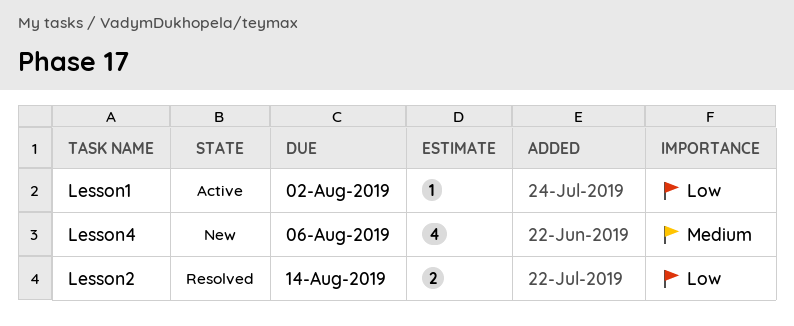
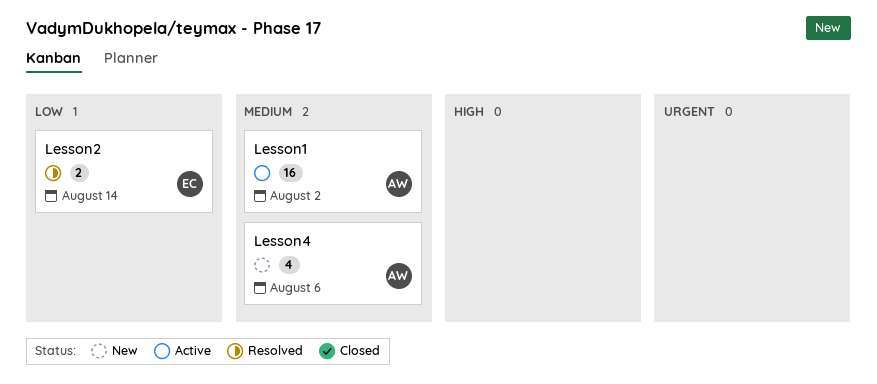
Lesson1, priority: Low -> Medium
Lesson1, estimate: 1 -> 16

